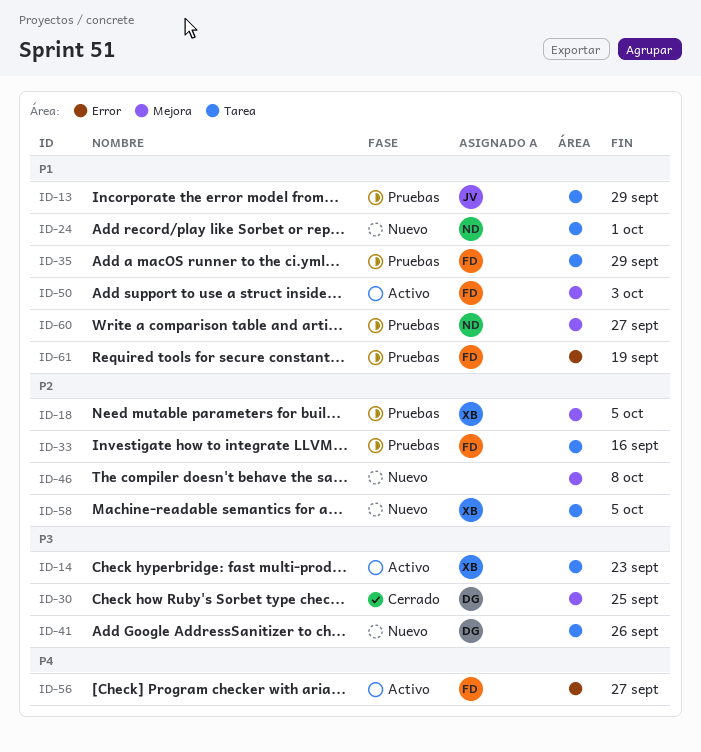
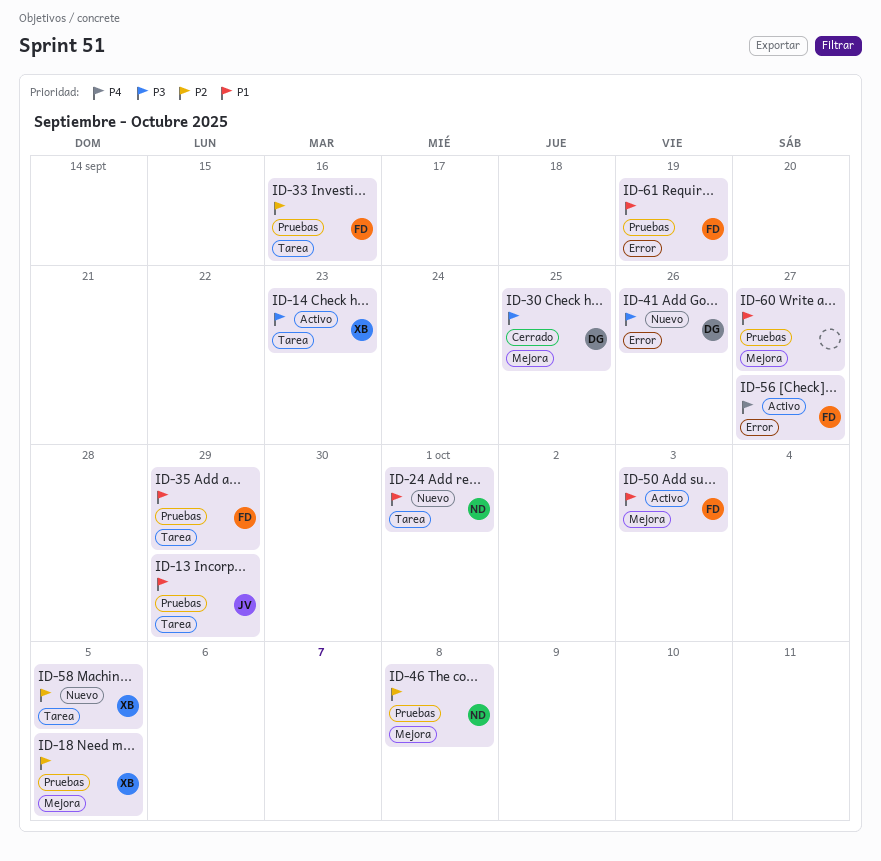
ID-41, label: Tarea -> Error
ID-46, status: Nuevo -> Pruebas
ID-46, owner: none -> ND
ID-60, owner: ND -> none

